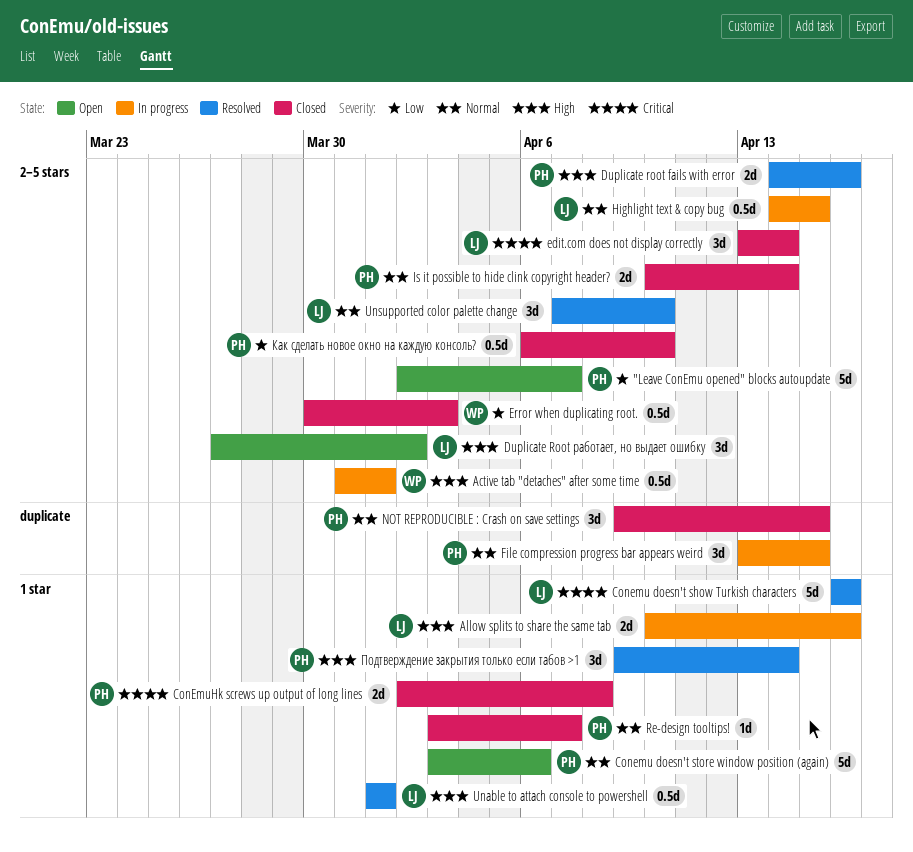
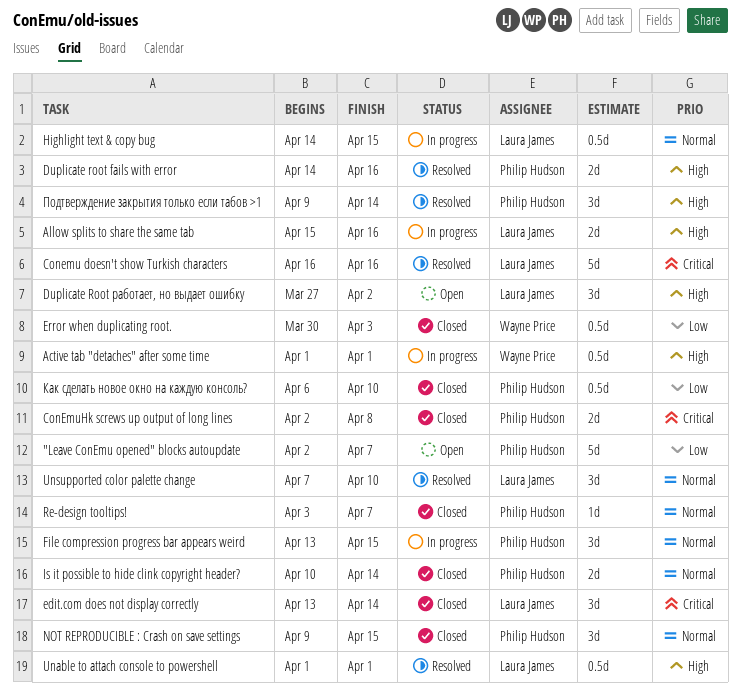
Active tab "detaches" after some time, start: Mar 31 -> Apr 1
Allow splits to share the same tab, start: Apr 10 -> Apr 15
Conemu doesn't store window position (again): present -> none

